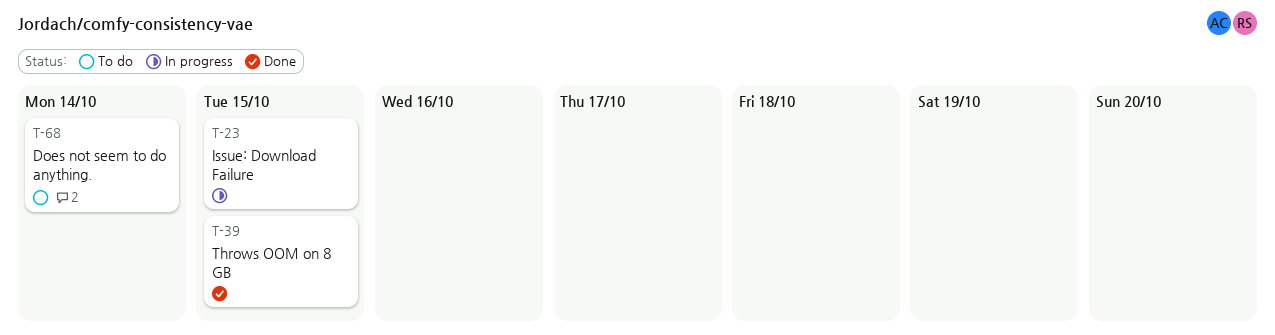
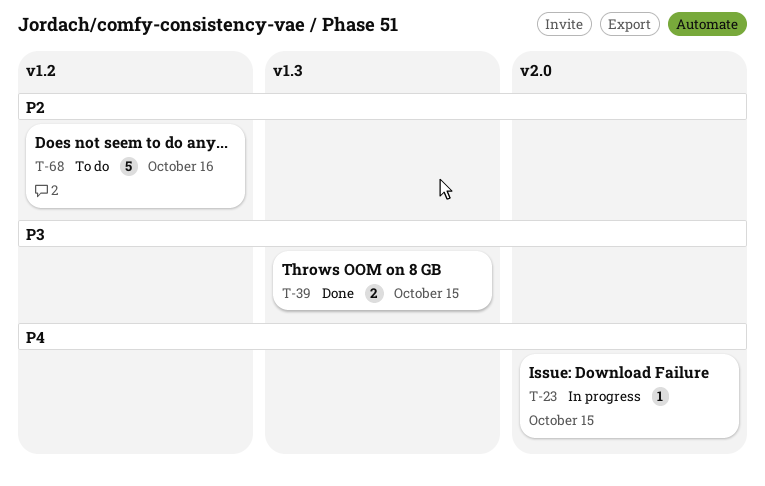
T-68, due: Oct 14 -> Oct 16

